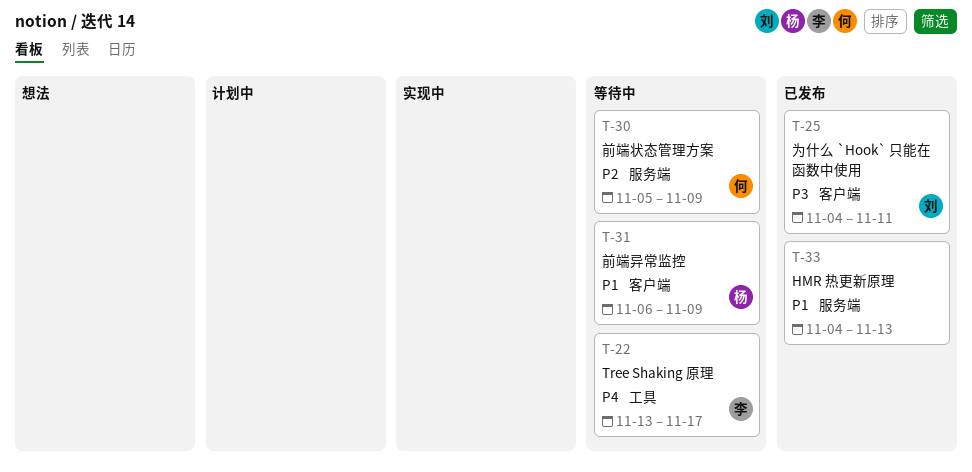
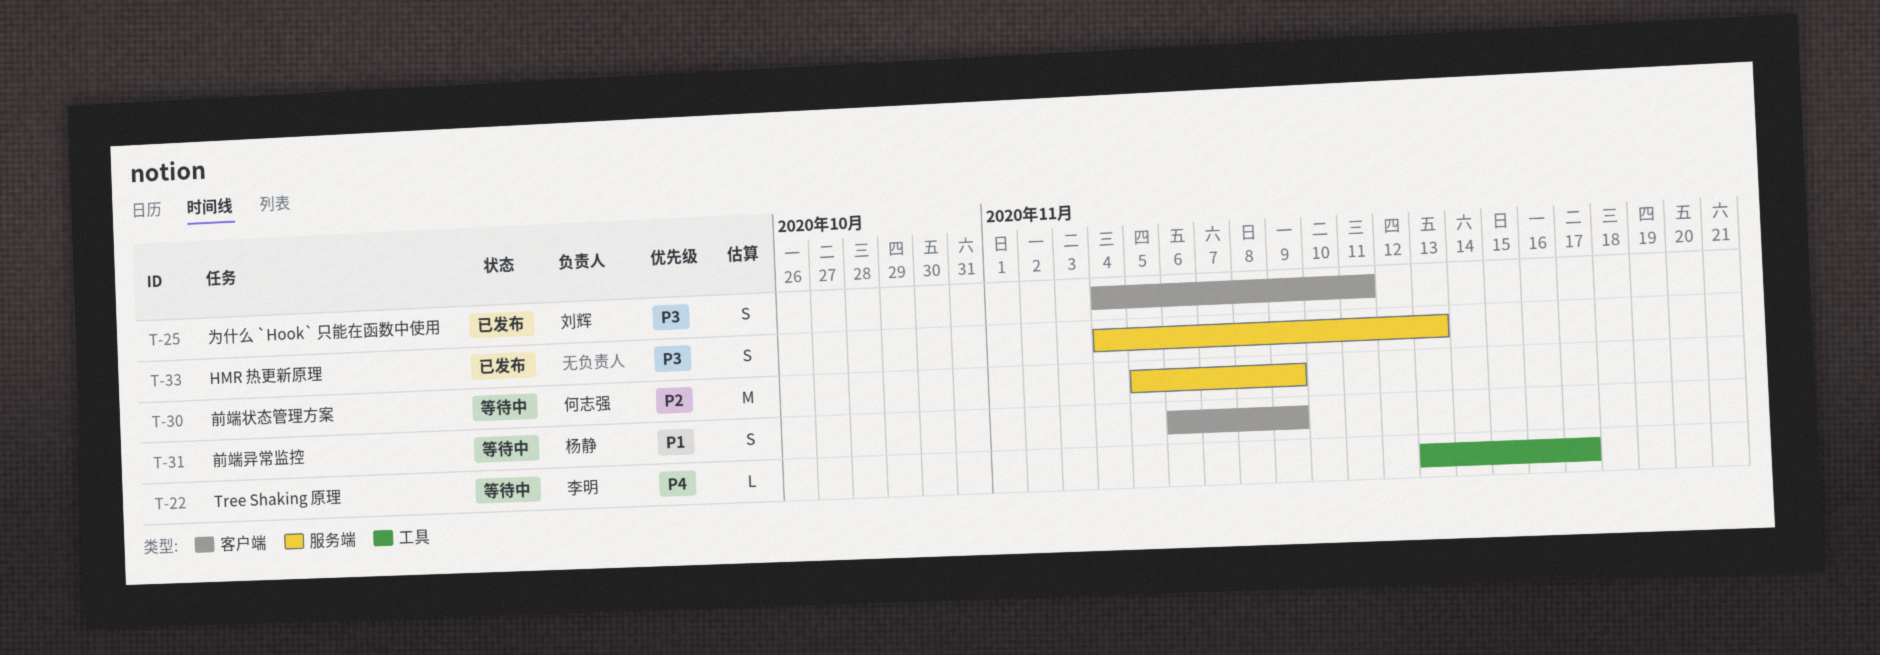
T-33, priority: P1 -> P3

